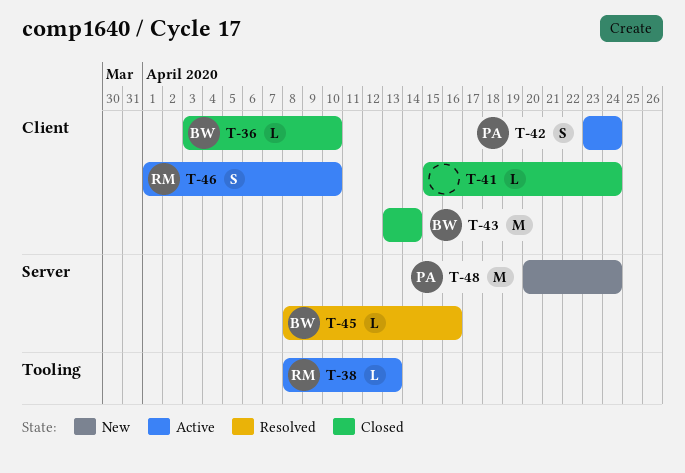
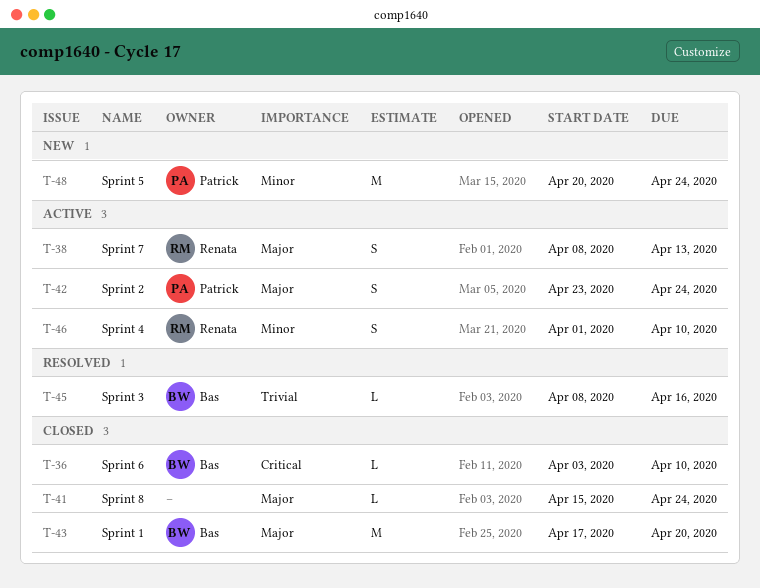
T-38, estimate: L -> S
T-43, start: Apr 13 -> Apr 17
T-43, due: Apr 14 -> Apr 20

